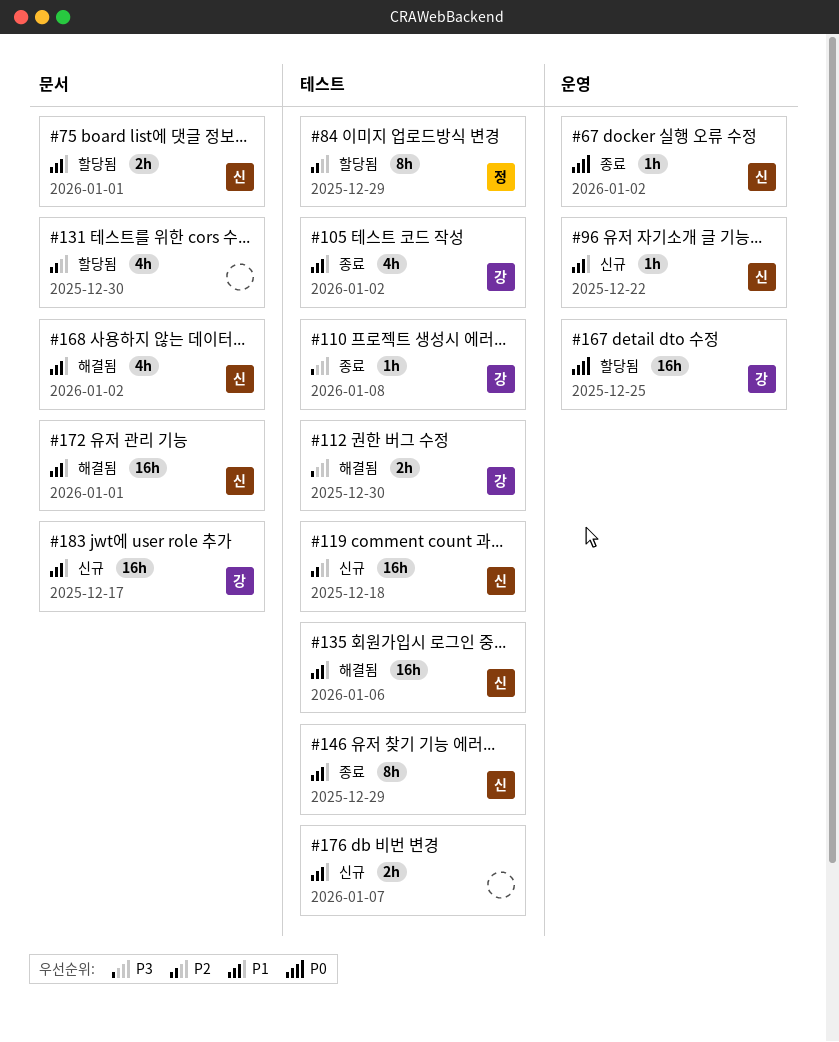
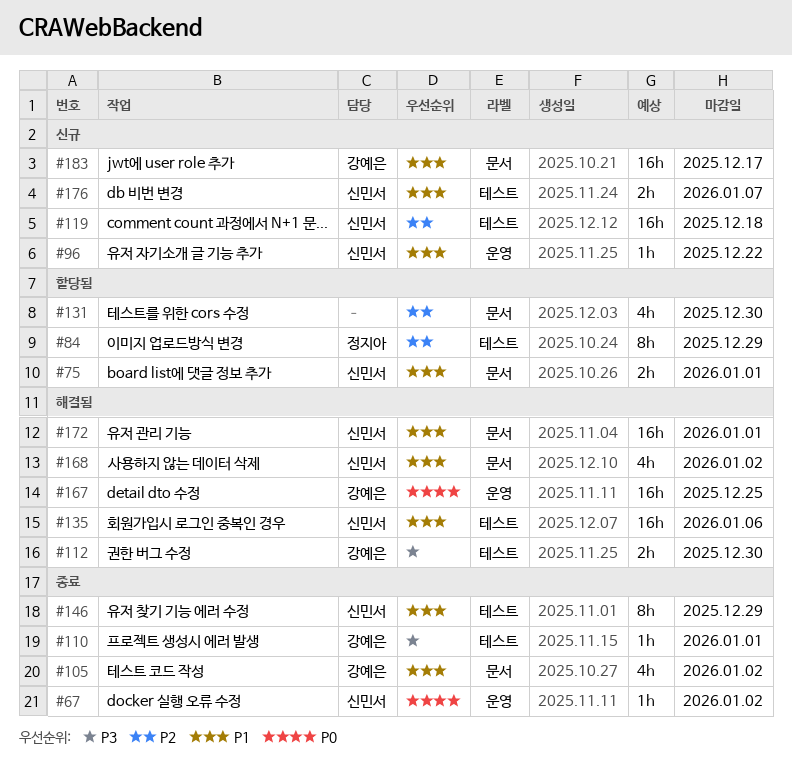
#105, label: 테스트 -> 문서
#110, due: Jan 8 -> Jan 1
#167, status: 할당됨 -> 해결됨
#176, owner: none -> 신민서

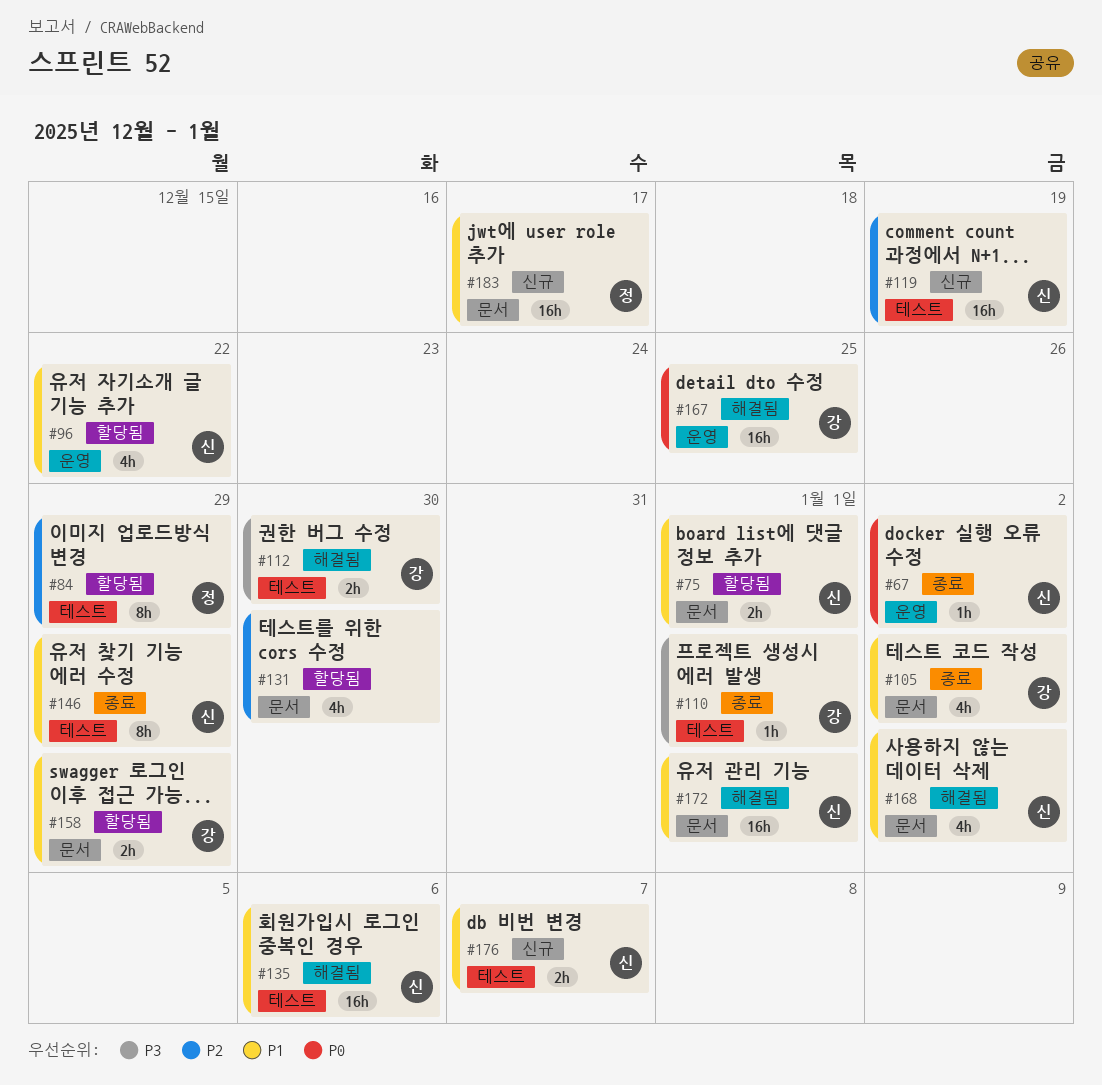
#96, status: 신규 -> 할당됨
#96, estimate: 1h -> 4h
#119, due: Dec 18 -> Dec 19
#158: none -> present
#183, owner: 강예은 -> 정지아

